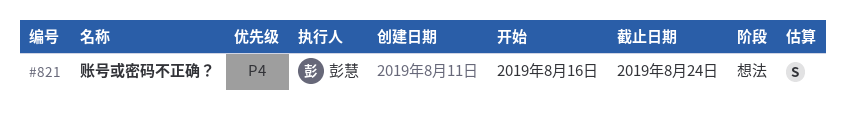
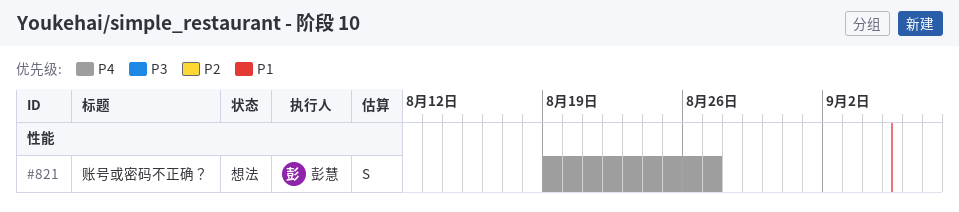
#821, start: Aug 16 -> Aug 19
#821, due: Aug 24 -> Aug 27

